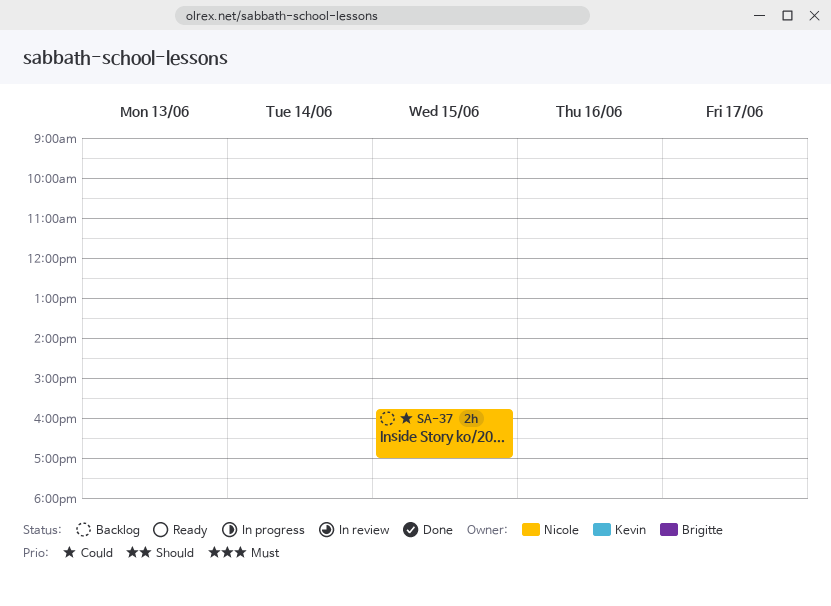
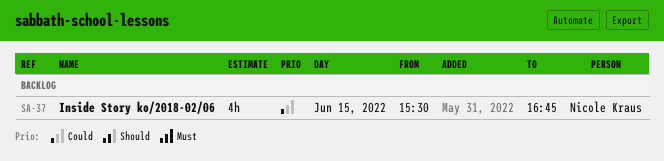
SA-37, estimate: 2h -> 4h
SA-37, begins: 15:45 -> 15:30
SA-37, ends: 17:00 -> 16:45

